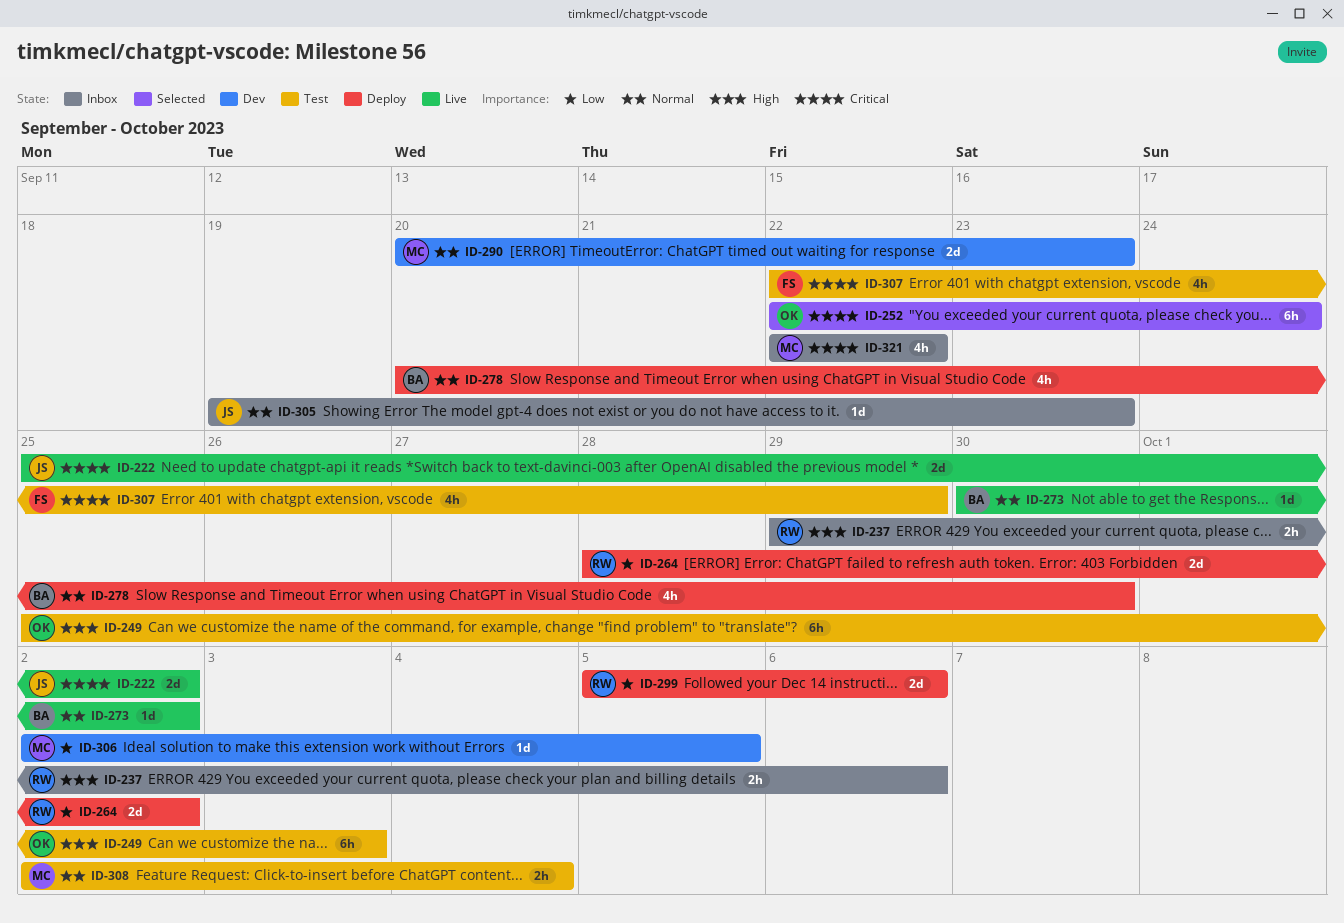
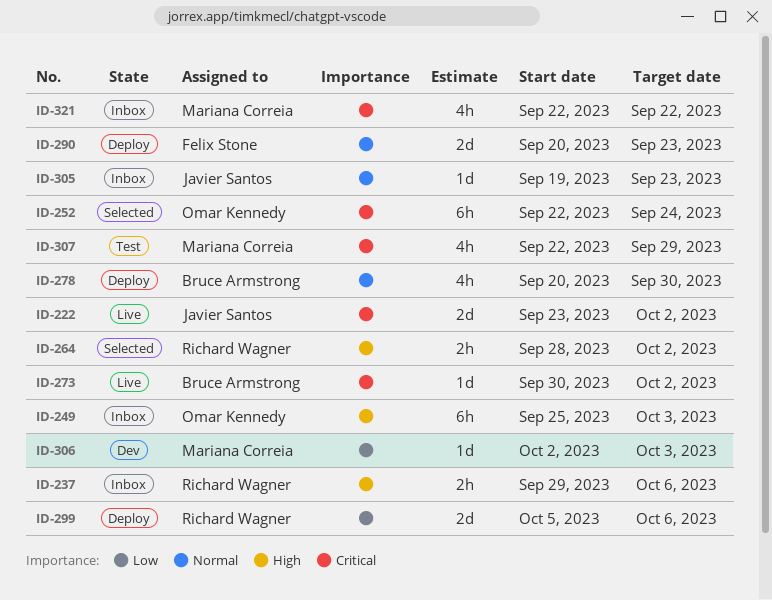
ID-222, start: Sep 25 -> Sep 23
ID-249, status: Test -> Inbox
ID-264, status: Deploy -> Selected
ID-264, priority: Low -> High
ID-264, estimate: 2d -> 2h
ID-273, priority: Normal -> Critical
ID-290, status: Dev -> Deploy
ID-290, owner: Mariana Correia -> Felix Stone
ID-306, due: Oct 5 -> Oct 3
ID-307, owner: Felix Stone -> Mariana Correia
ID-308: present -> none

